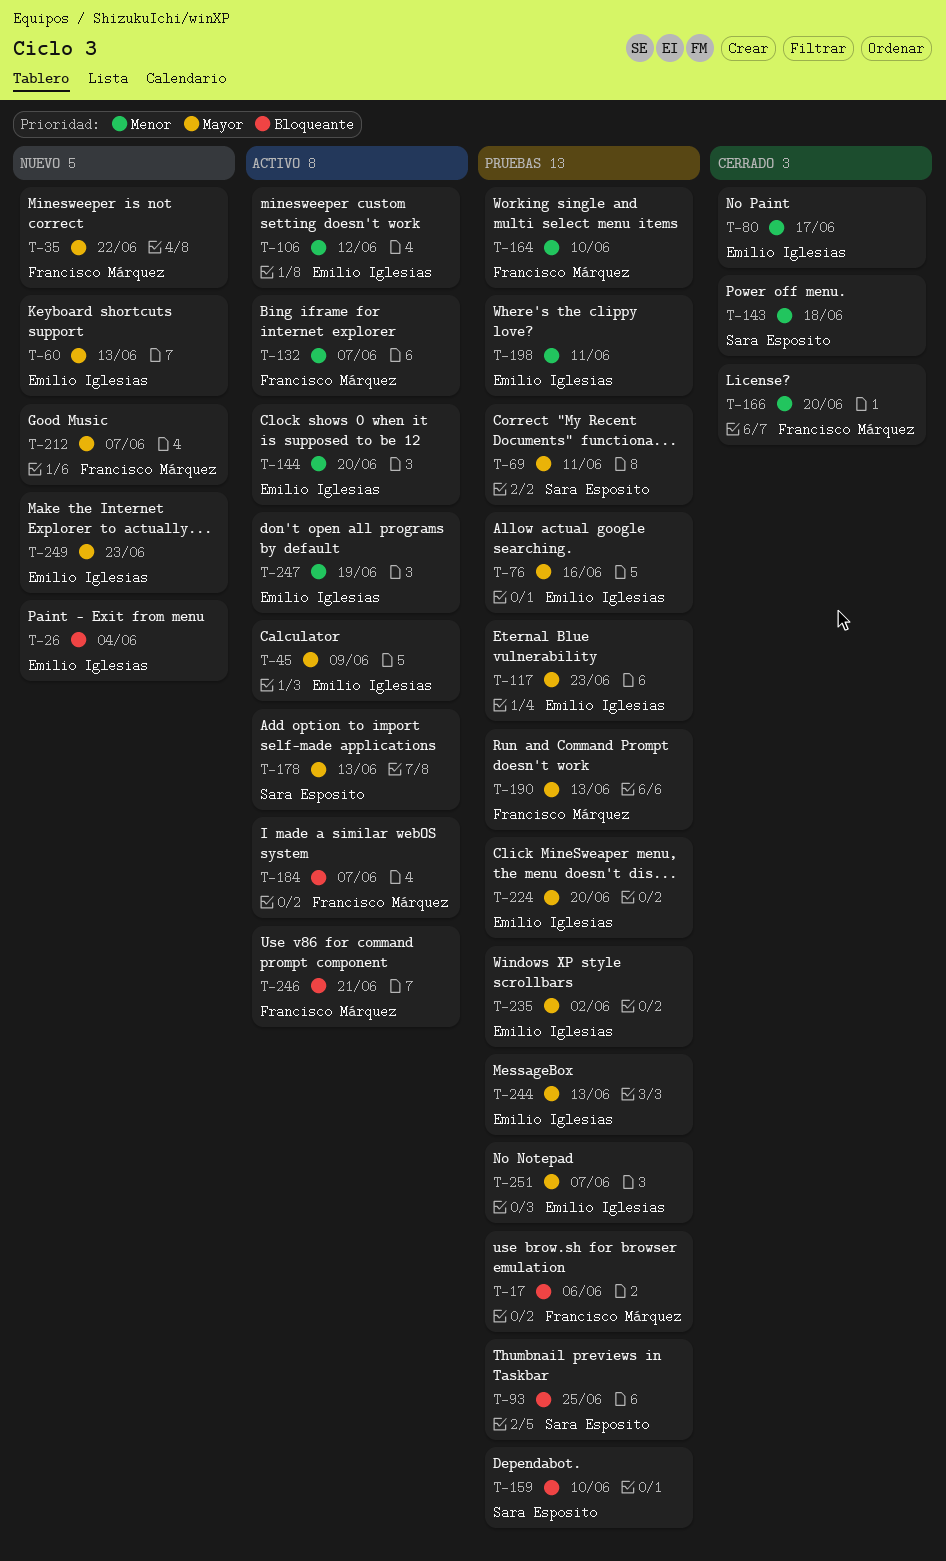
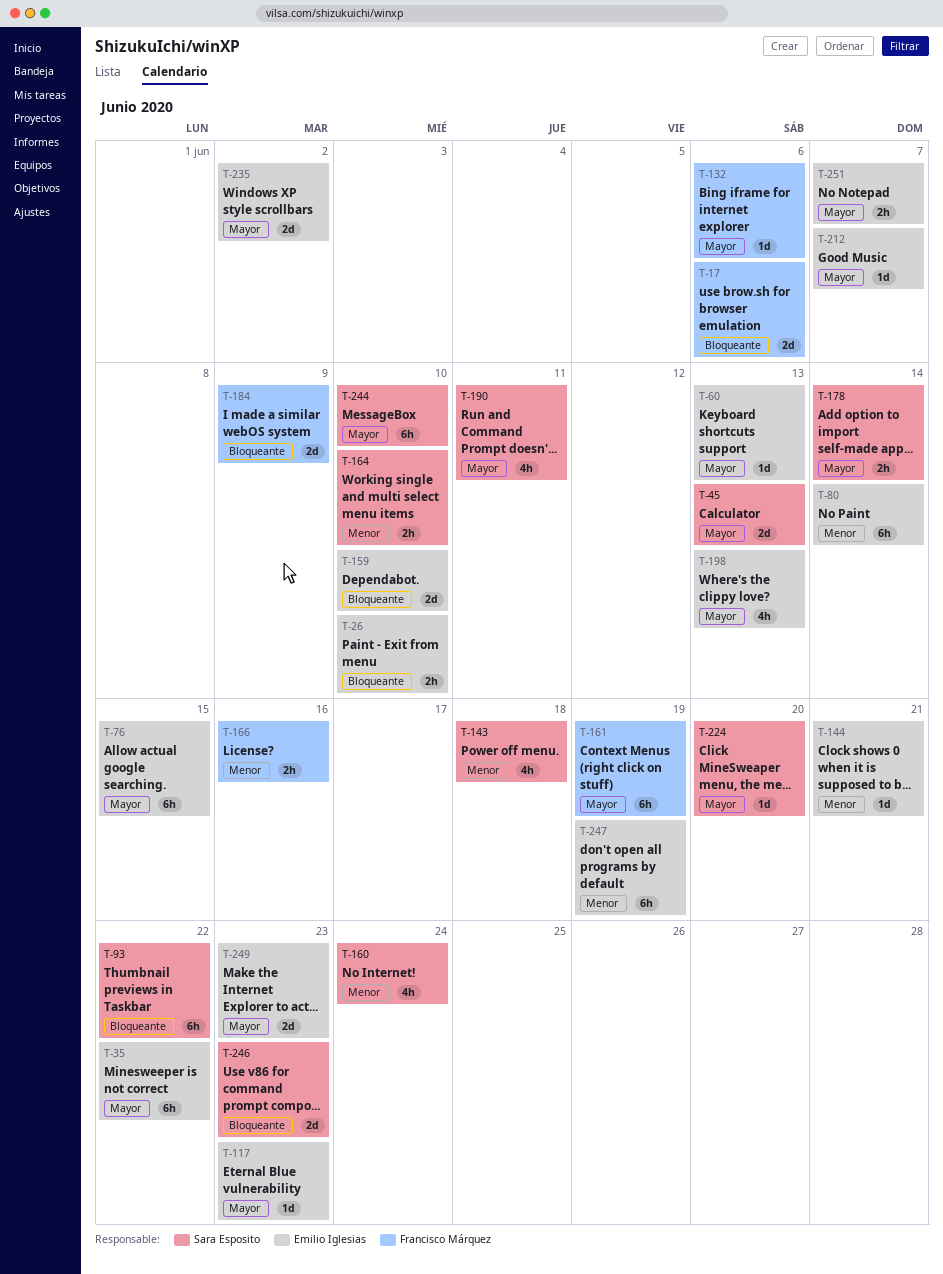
T-26, due: Jun 4 -> Jun 10
T-35, owner: Francisco Márquez -> Emilio Iglesias
T-45, owner: Emilio Iglesias -> Sara Esposito
T-45, due: Jun 9 -> Jun 13
T-69: present -> none
T-76, due: Jun 16 -> Jun 15
T-80, due: Jun 17 -> Jun 14
T-93, due: Jun 25 -> Jun 22
T-106: present -> none
T-132, priority: Menor -> Mayor
T-132, due: Jun 7 -> Jun 6
T-144, due: Jun 20 -> Jun 21
T-159, owner: Sara Esposito -> Emilio Iglesias
T-160: none -> present
T-161: none -> present
T-164, owner: Francisco Márquez -> Sara Esposito
T-166, due: Jun 20 -> Jun 16
T-178, due: Jun 13 -> Jun 14
T-184, due: Jun 7 -> Jun 9
T-190, owner: Francisco Márquez -> Sara Esposito
T-190, due: Jun 13 -> Jun 11
T-198, priority: Menor -> Mayor
T-198, due: Jun 11 -> Jun 13
T-212, owner: Francisco Márquez -> Emilio Iglesias
T-224, owner: Emilio Iglesias -> Sara Esposito
T-244, owner: Emilio Iglesias -> Sara Esposito
T-244, due: Jun 13 -> Jun 10
T-246, owner: Francisco Márquez -> Sara Esposito
T-246, due: Jun 21 -> Jun 23

